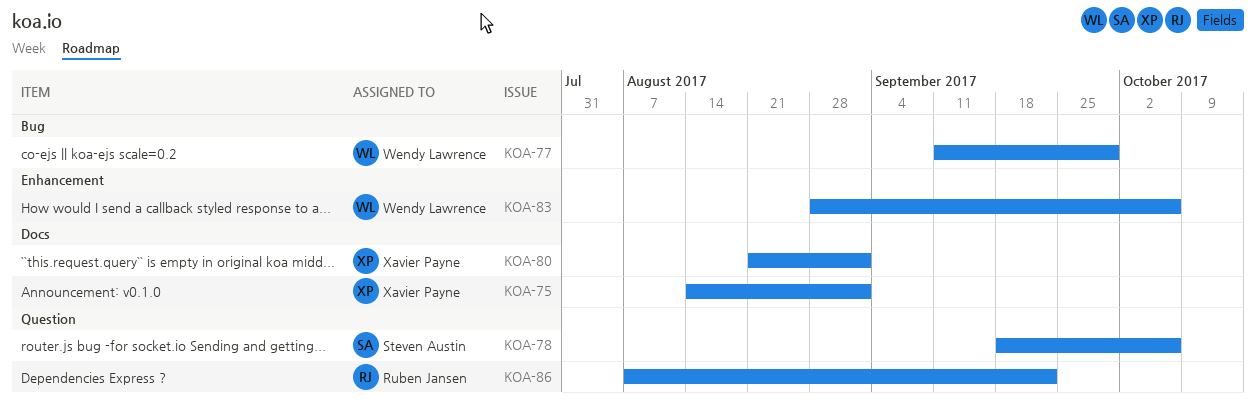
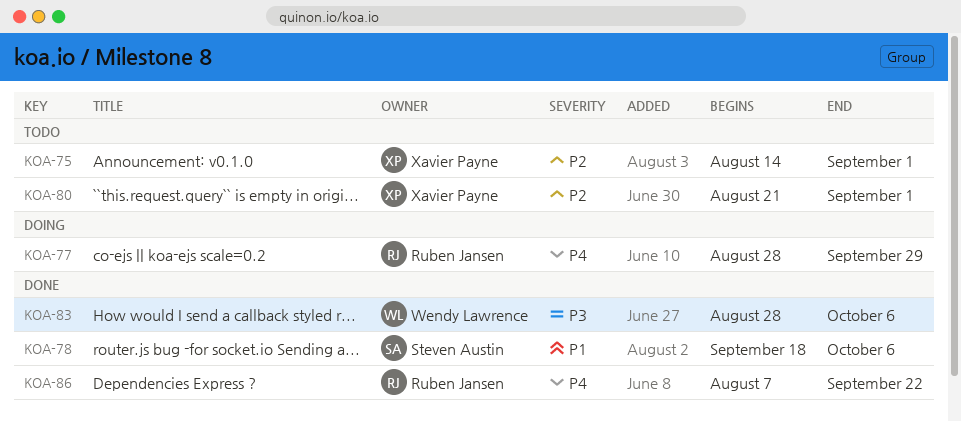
KOA-77, owner: Wendy Lawrence -> Ruben Jansen
KOA-77, start: Sep 11 -> Aug 28

